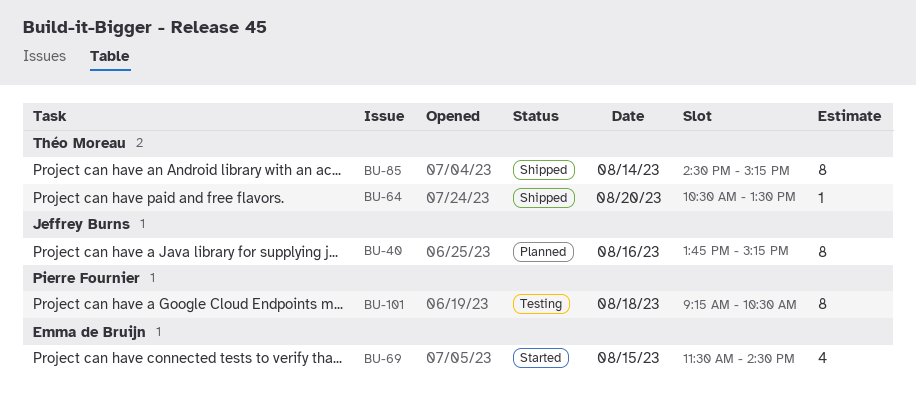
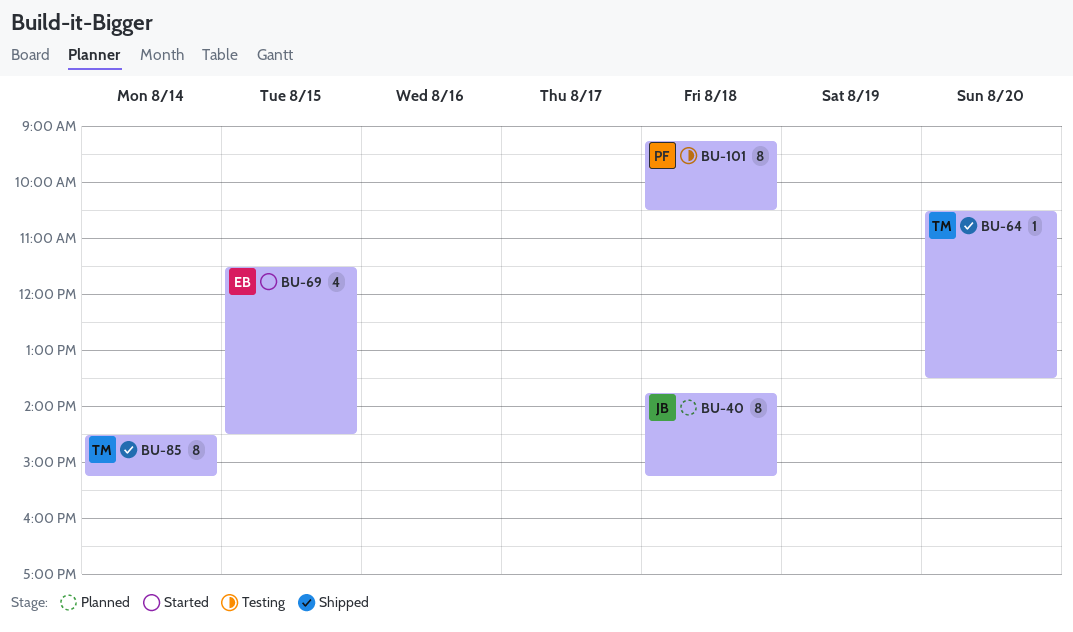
BU-40, day: Aug 16 -> Aug 18

